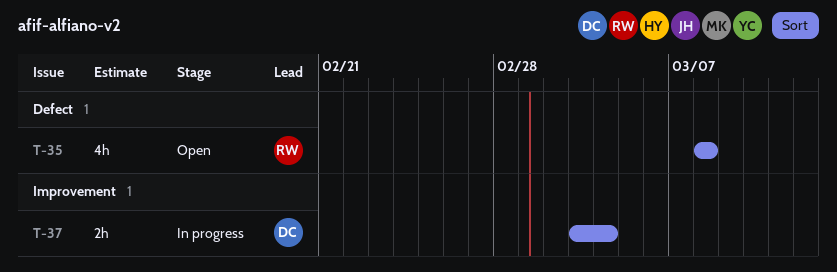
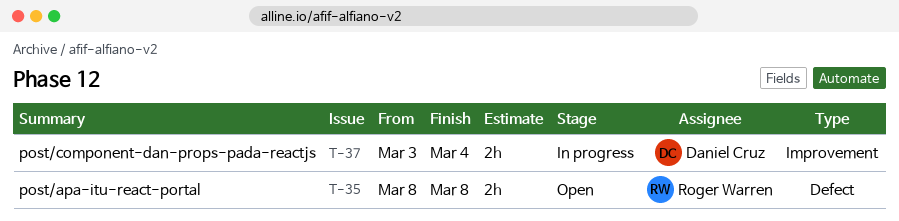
T-35, estimate: 4h -> 2h

